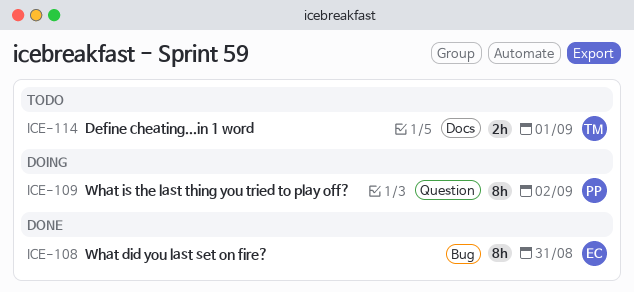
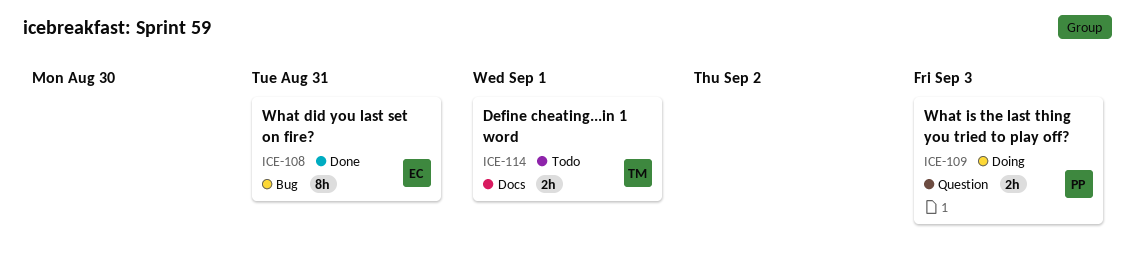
ICE-109, estimate: 8h -> 2h
ICE-109, due: Sep 2 -> Sep 3

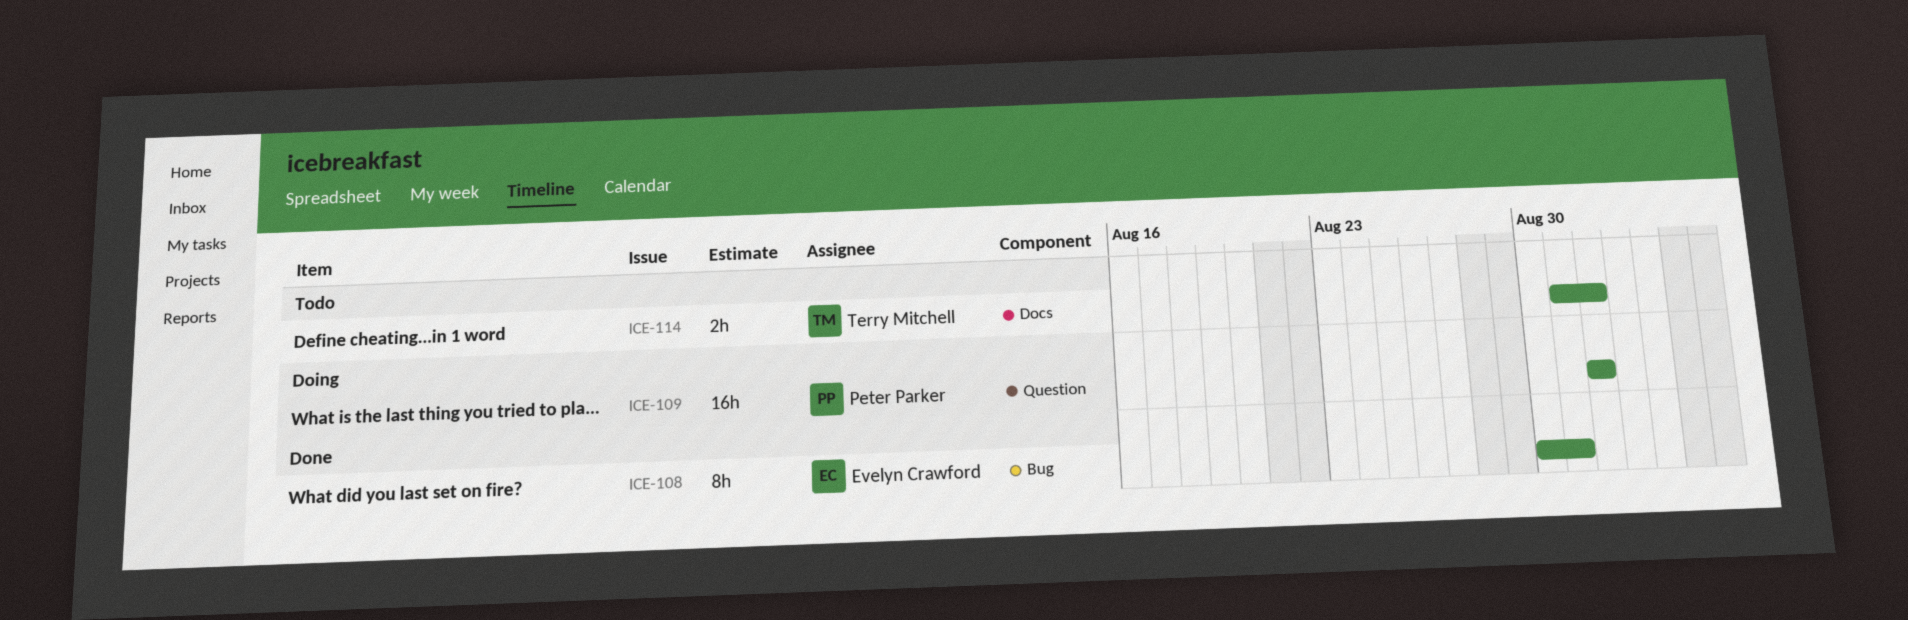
ICE-109, estimate: 2h -> 16h
ICE-109, due: Sep 3 -> Sep 1

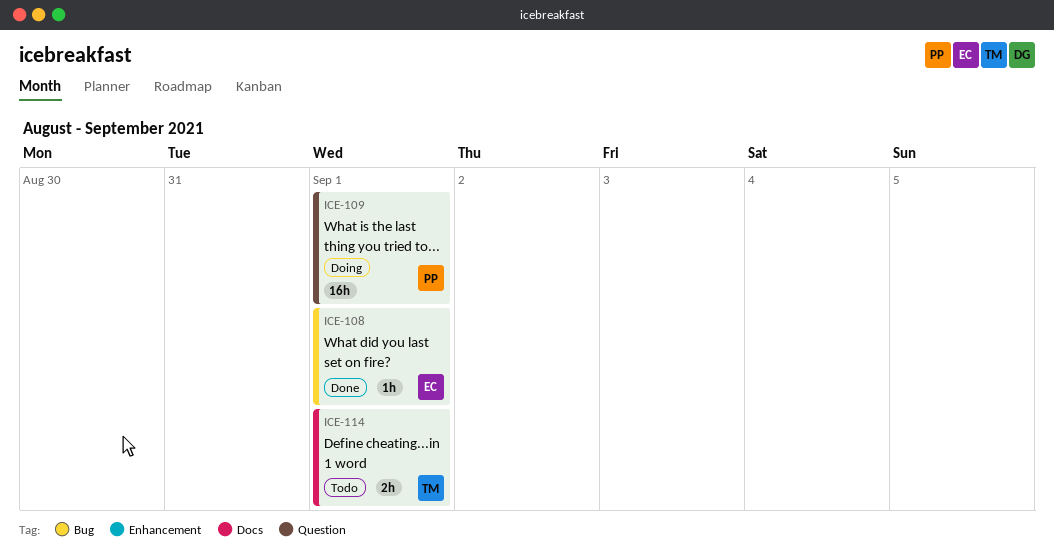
ICE-108, estimate: 8h -> 1h
ICE-108, due: Aug 31 -> Sep 1

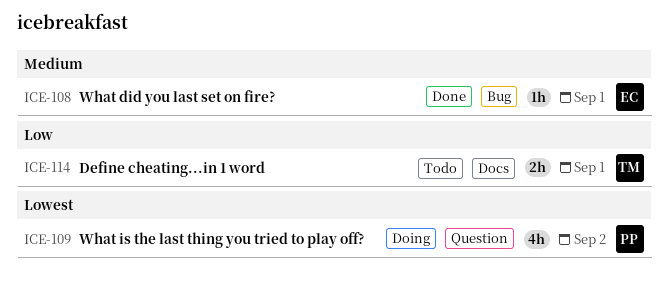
ICE-109, estimate: 16h -> 4h
ICE-109, due: Sep 1 -> Sep 2

